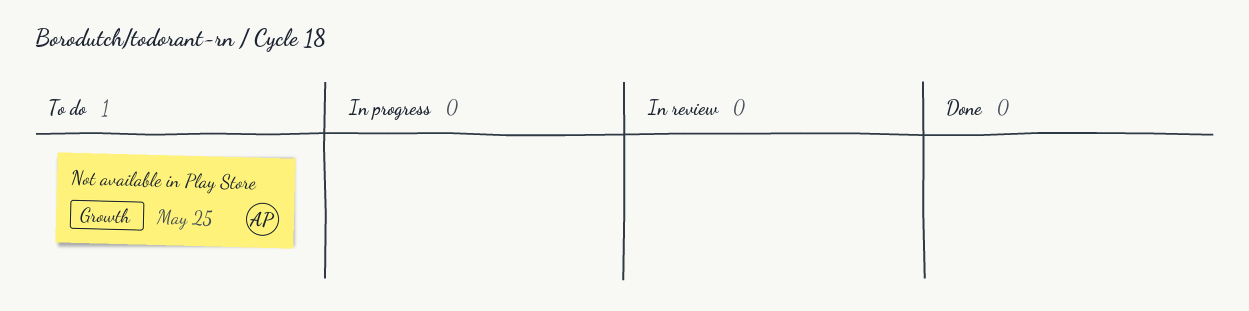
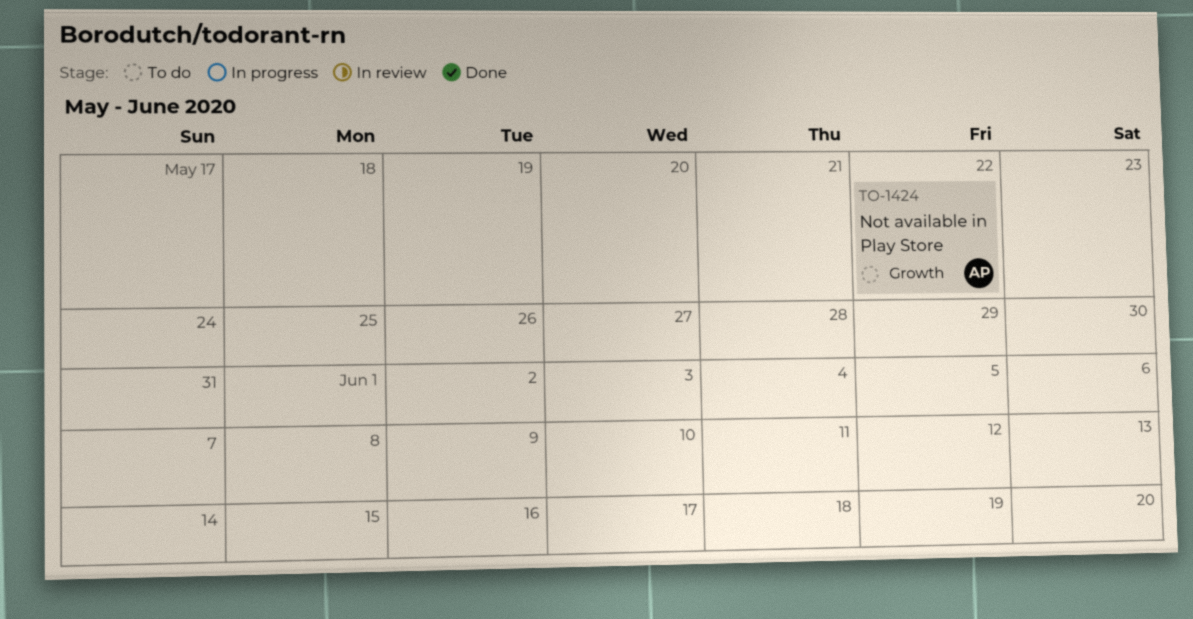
Not available in Play Store, due: May 25 -> May 22

